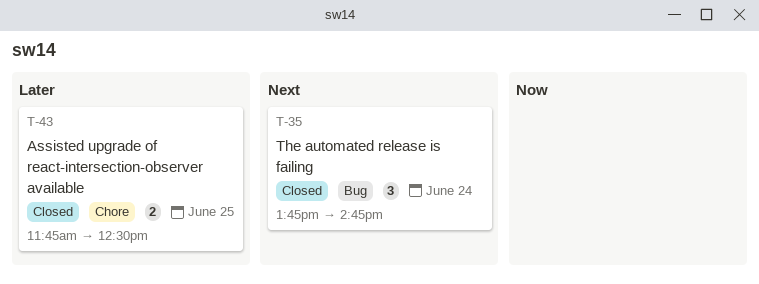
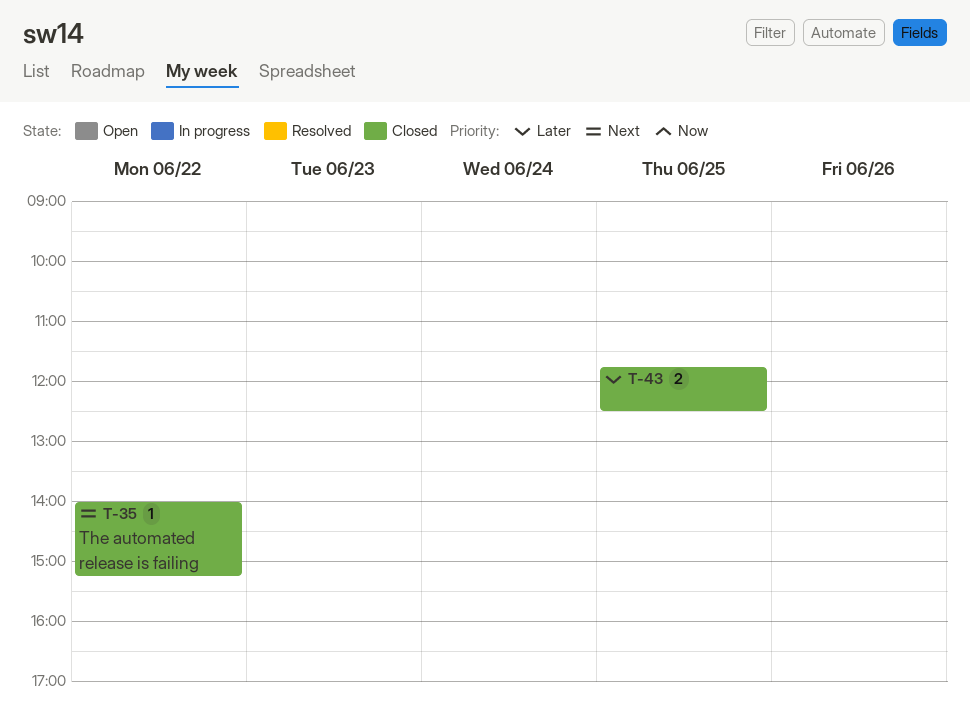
T-35, estimate: 3 -> 1
T-35, day: Jun 24 -> Jun 22
T-35, begins: 13:45 -> 14:00
T-35, ends: 14:45 -> 15:15

